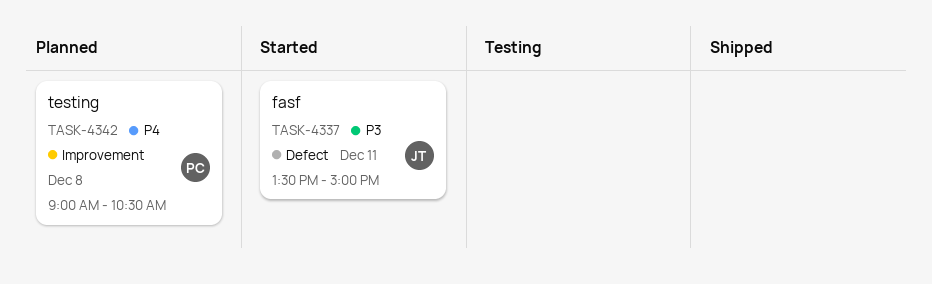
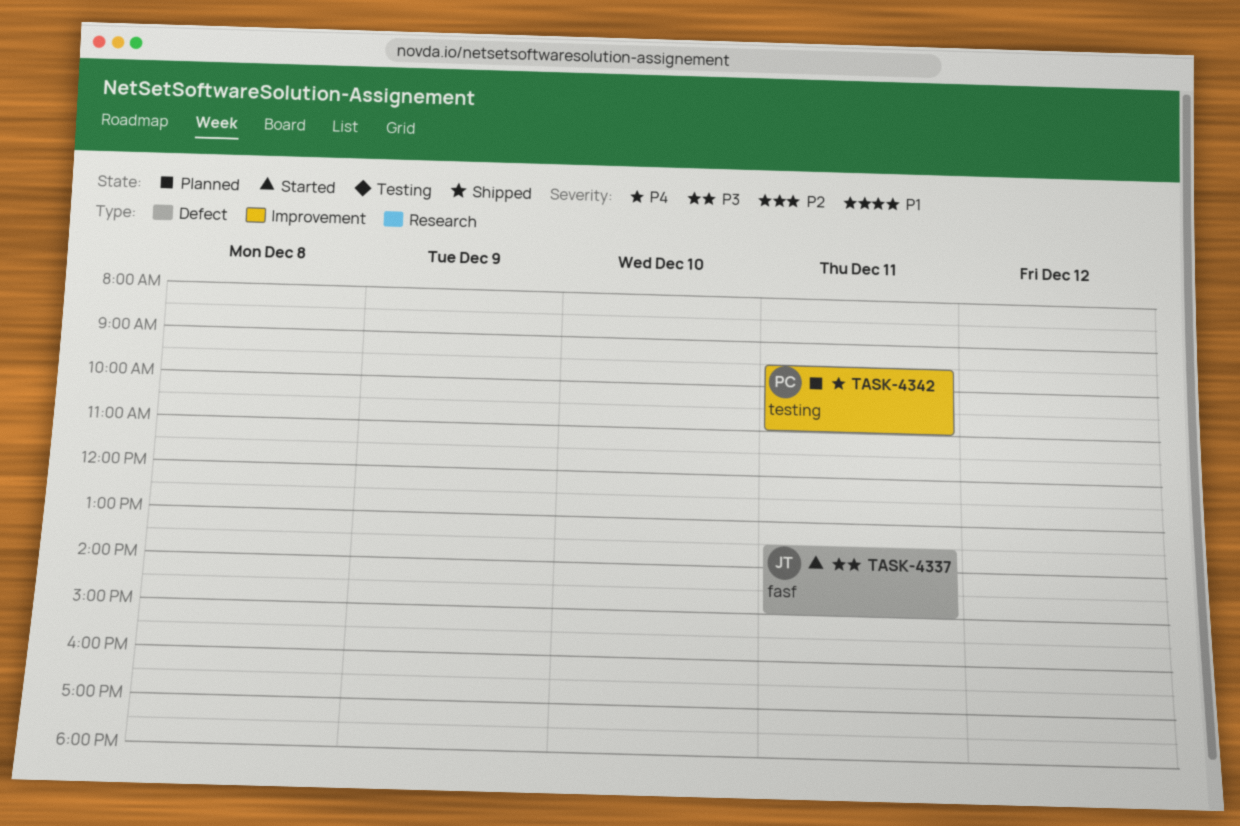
TASK-4342, day: Dec 8 -> Dec 11
TASK-4342, begins: 09:00 -> 09:30
TASK-4342, ends: 10:30 -> 11:00

